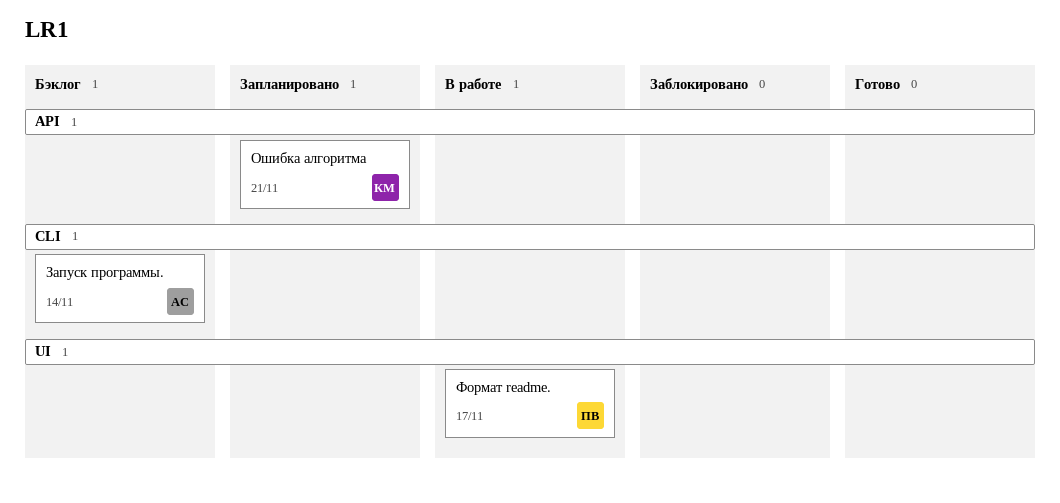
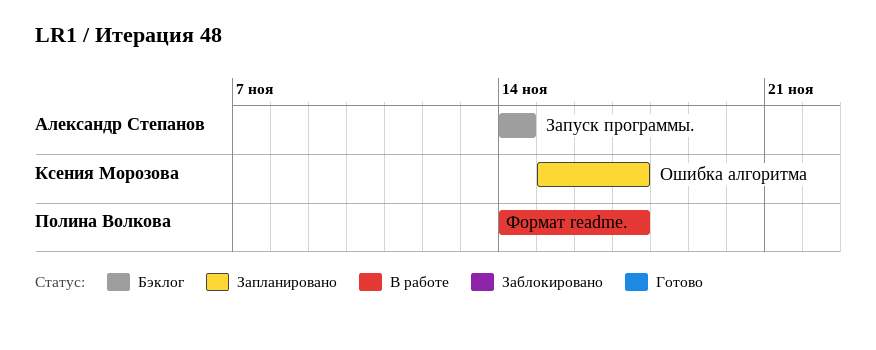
Ошибка алгоритма, due: Nov 21 -> Nov 17

